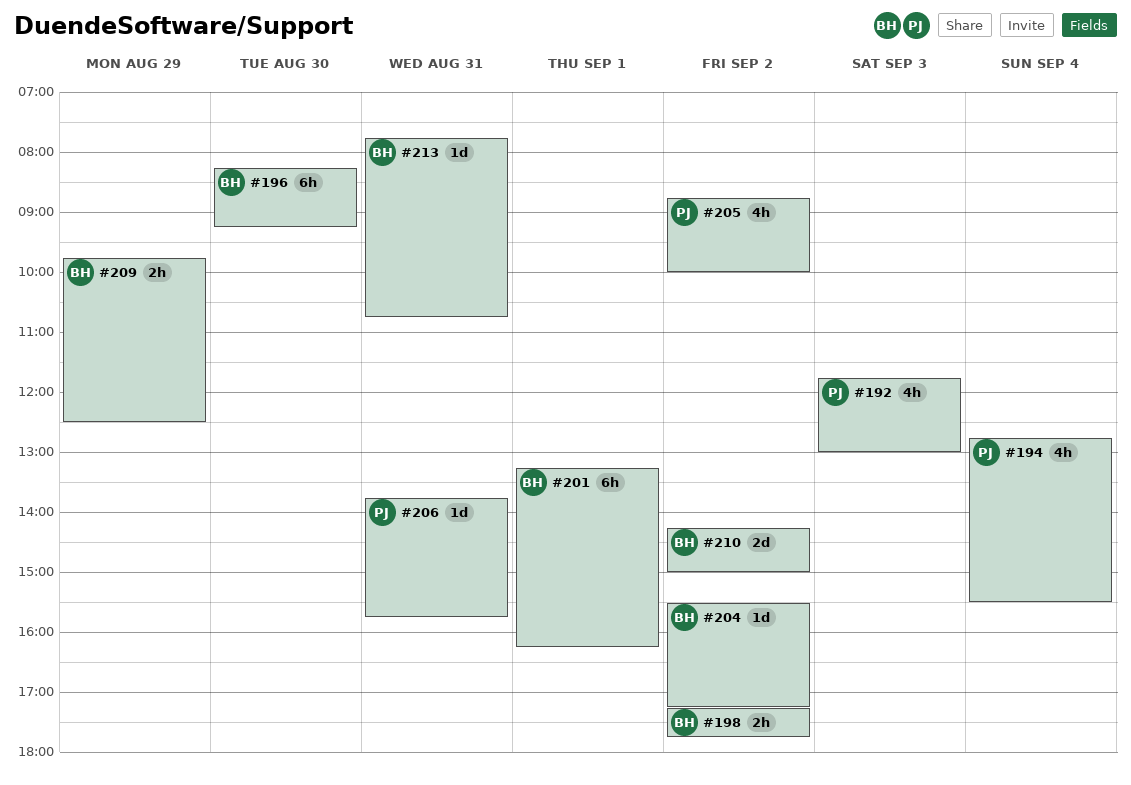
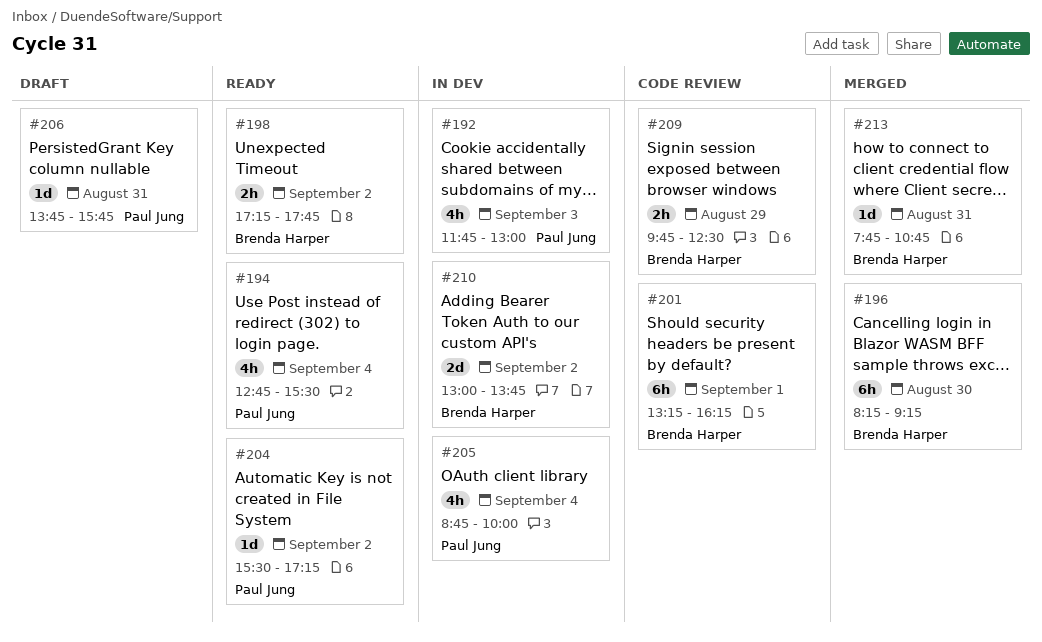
#204, owner: Brenda Harper -> Paul Jung
#205, day: Sep 2 -> Sep 4
#210, begins: 14:15 -> 13:00
#210, ends: 15:00 -> 13:45

